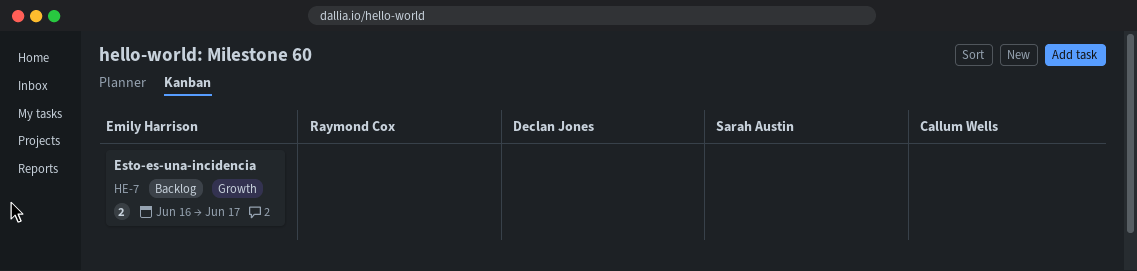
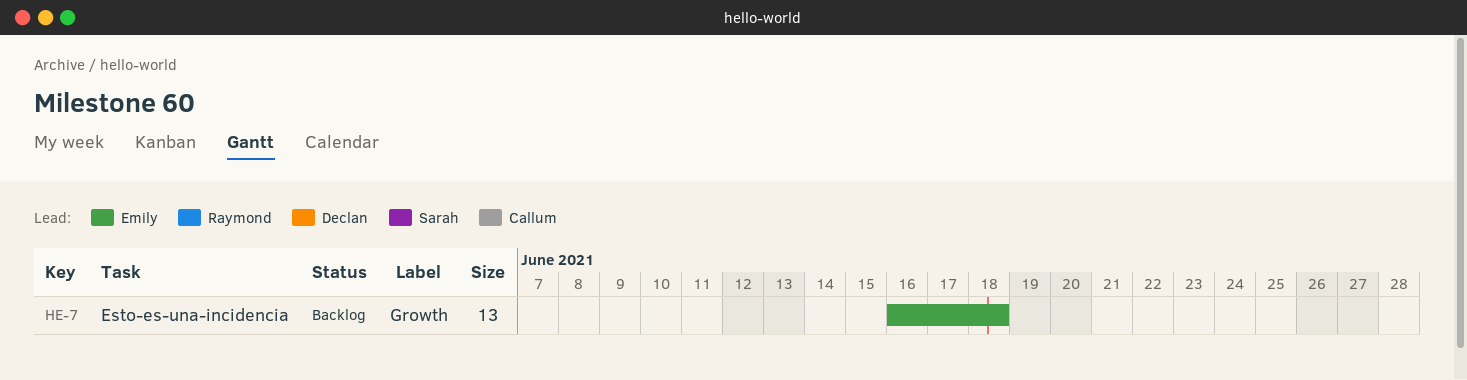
HE-7, estimate: 2 -> 13
HE-7, due: Jun 17 -> Jun 18

